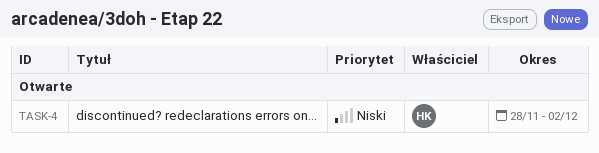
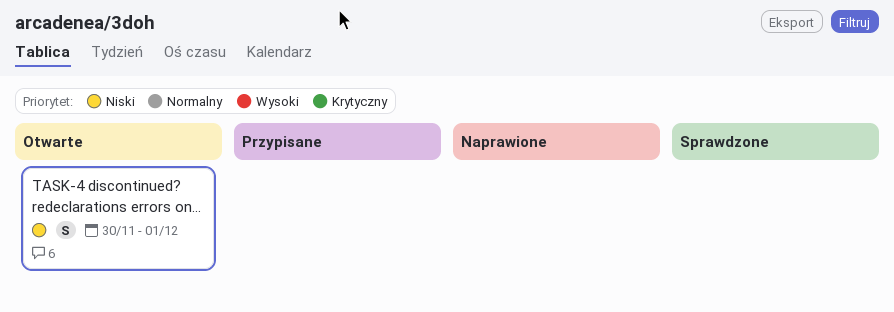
TASK-4, start: Nov 28 -> Nov 30
TASK-4, due: Dec 2 -> Dec 1

